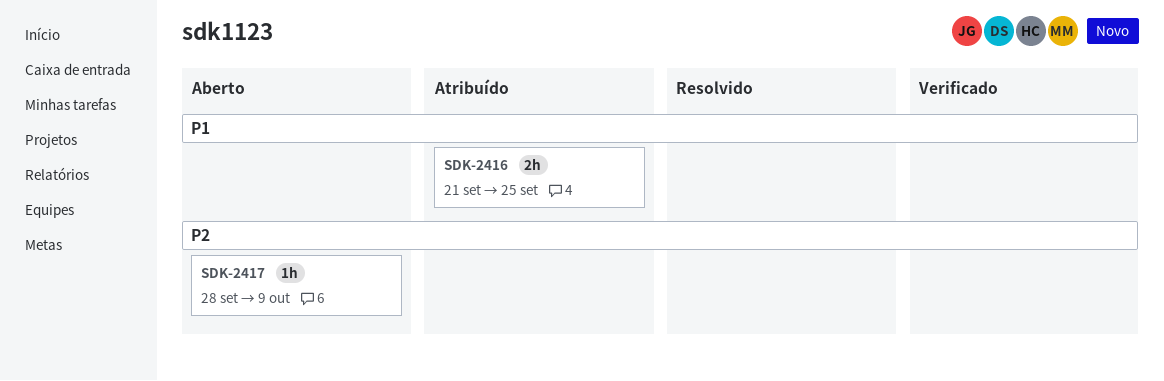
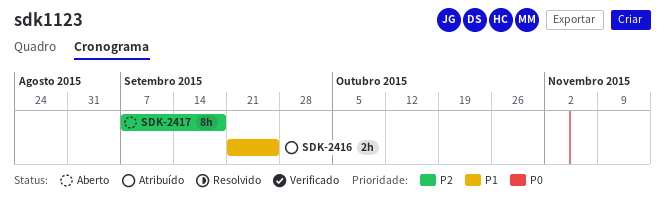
SDK-2417, estimate: 1h -> 8h
SDK-2417, start: Sep 28 -> Sep 7
SDK-2417, due: Oct 9 -> Sep 18

